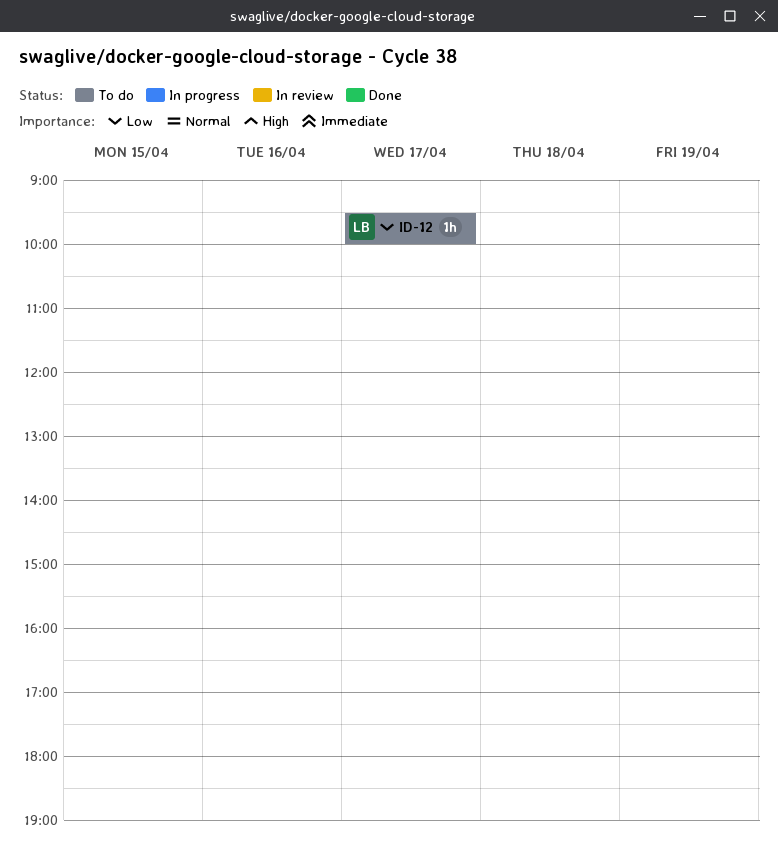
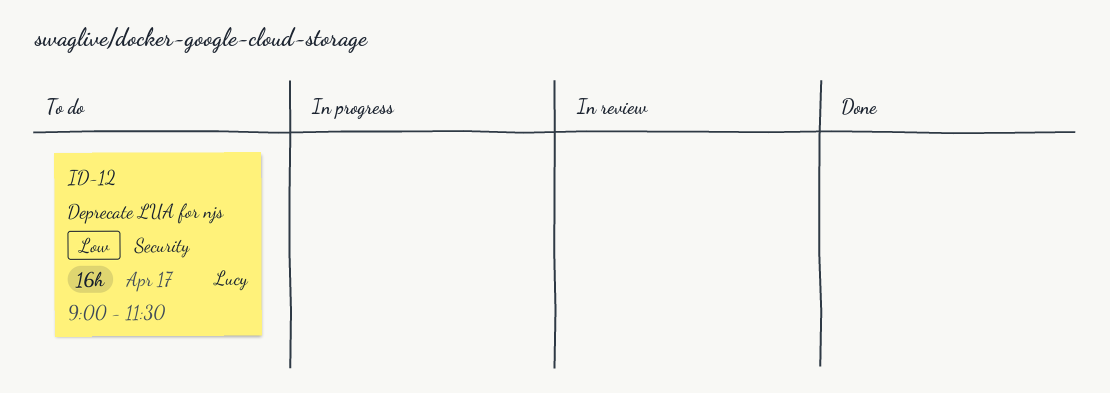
ID-12, estimate: 1h -> 16h
ID-12, begins: 09:30 -> 09:00
ID-12, ends: 10:00 -> 11:30

